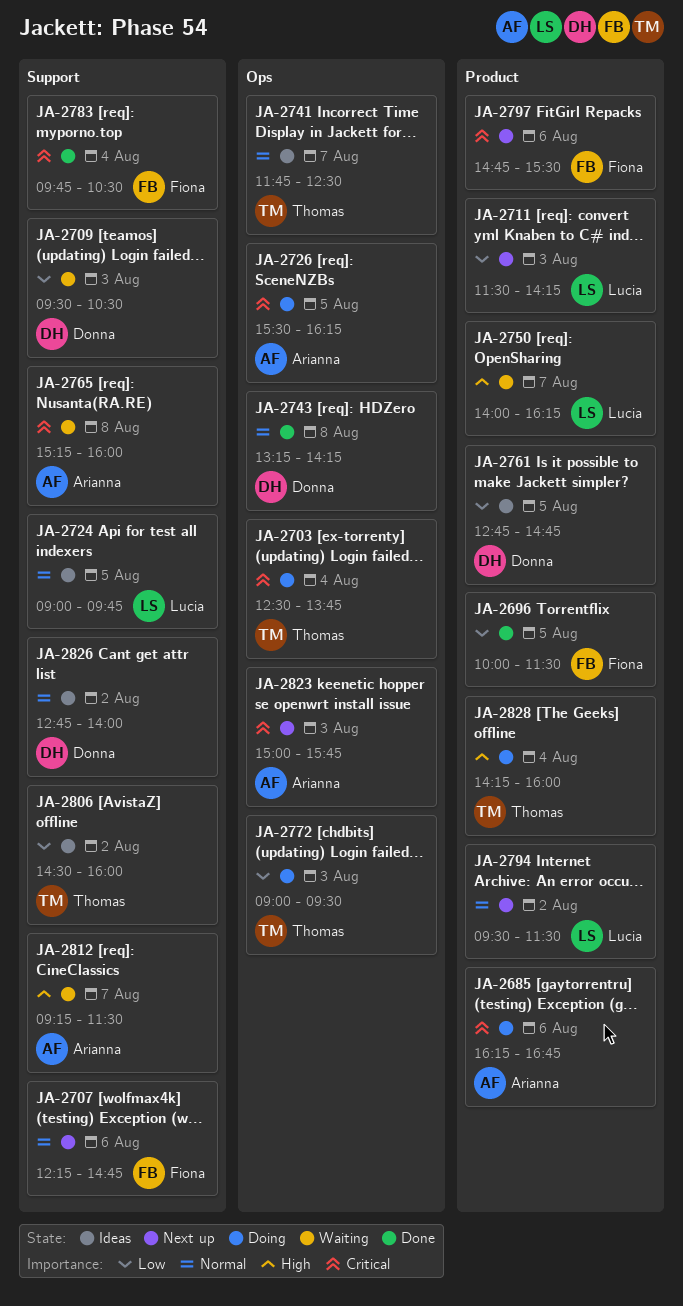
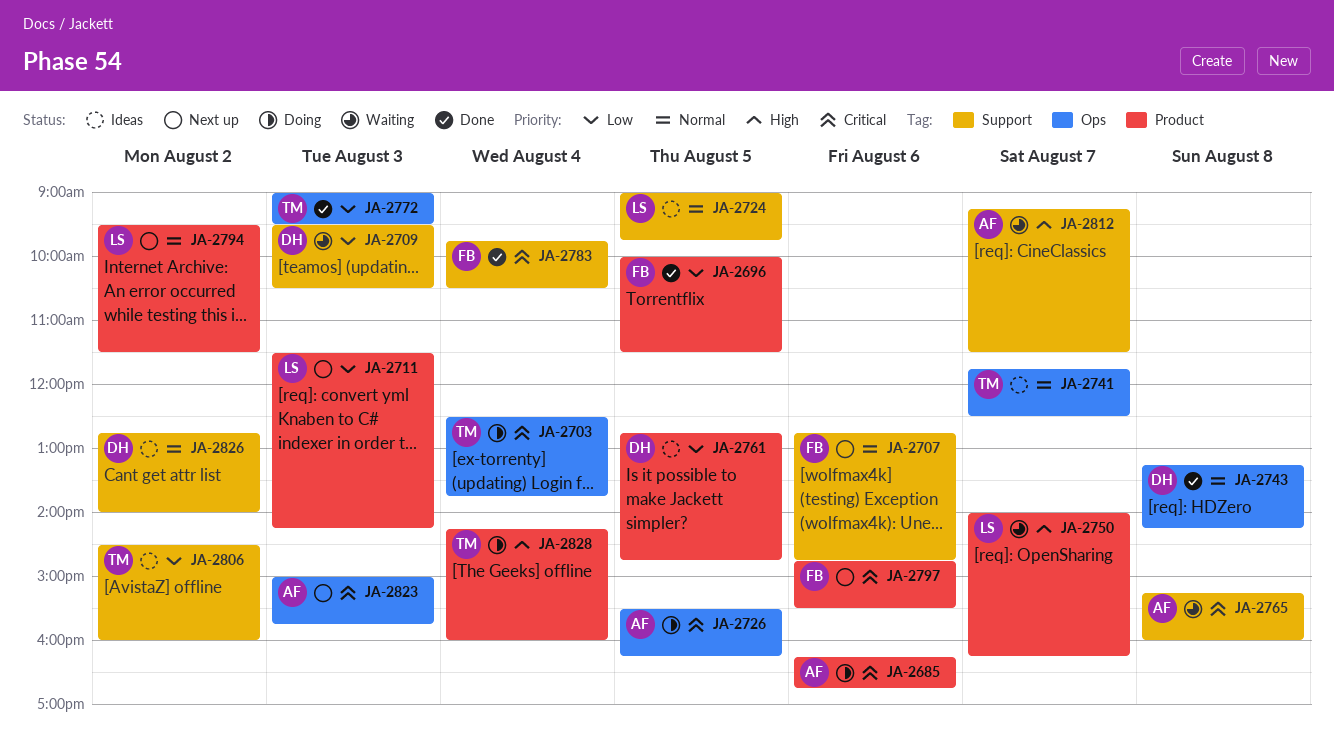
JA-2707, begins: 12:15 -> 12:45
JA-2772, status: Doing -> Done

